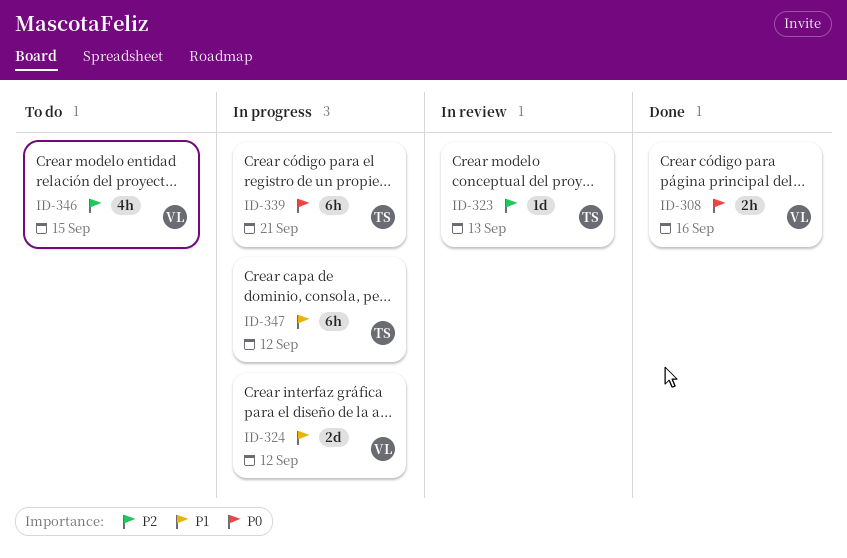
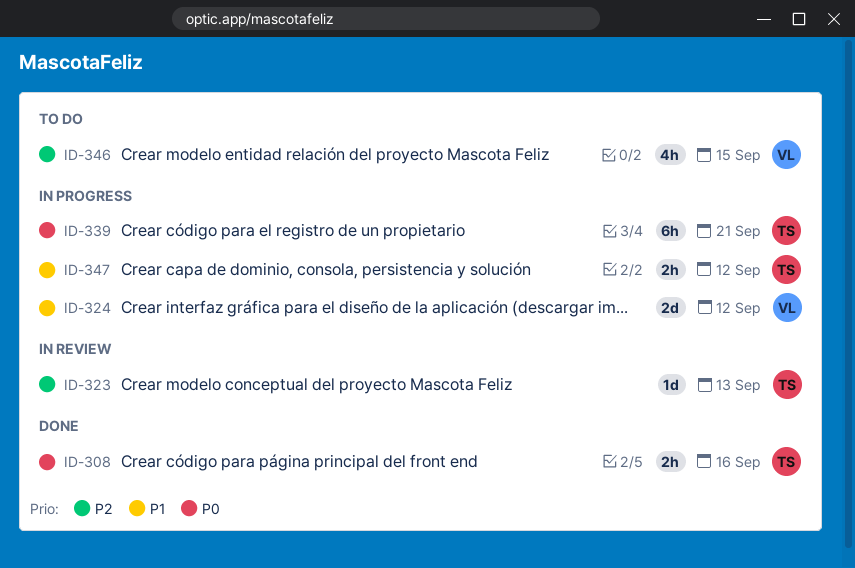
ID-308, owner: VL -> TS
ID-347, estimate: 6h -> 2h

